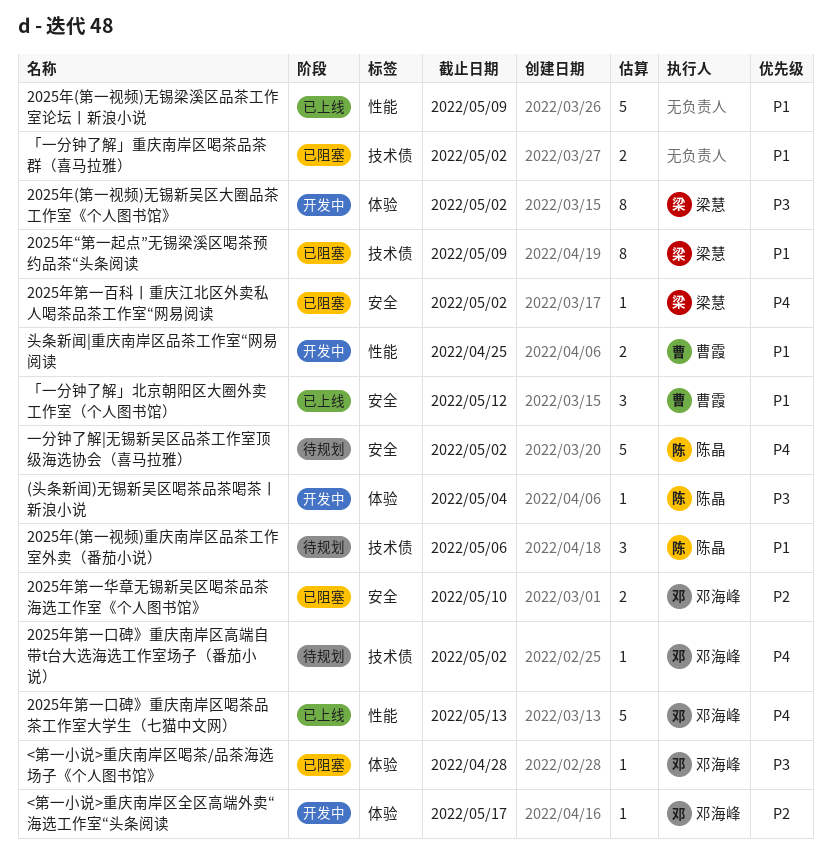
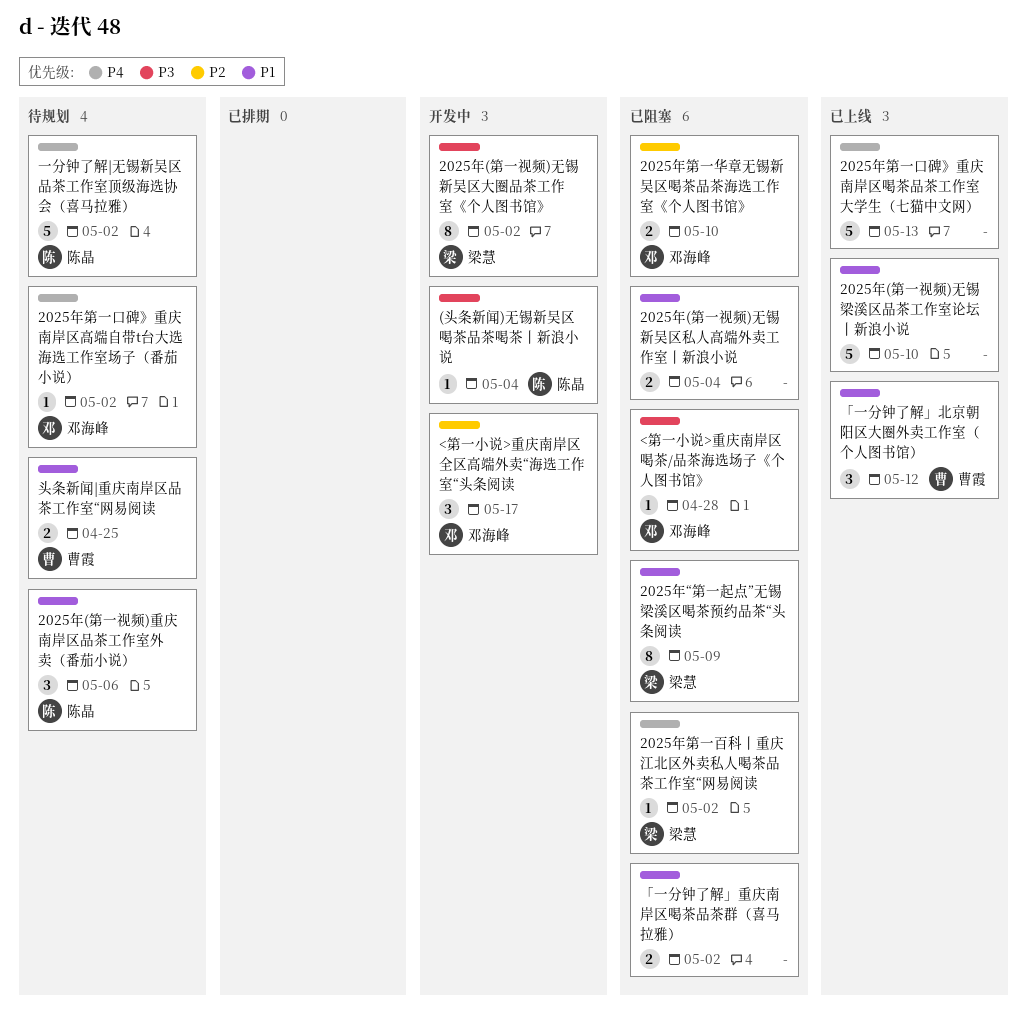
2025年(第一视频)无锡新吴区私人高端外卖工作室丨新浪小说: none -> present
2025年(第一视频)无锡梁溪区品茶工作室论坛丨新浪小说, due: May 9 -> May 10
2025年第一口碑》重庆南岸区喝茶品茶工作室大学生（七猫中文网）, owner: 邓海峰 -> none
<第一小说>重庆南岸区全区高端外卖“海选工作室“头条阅读, estimate: 1 -> 3
头条新闻|重庆南岸区品茶工作室“网易阅读, status: 开发中 -> 待规划

